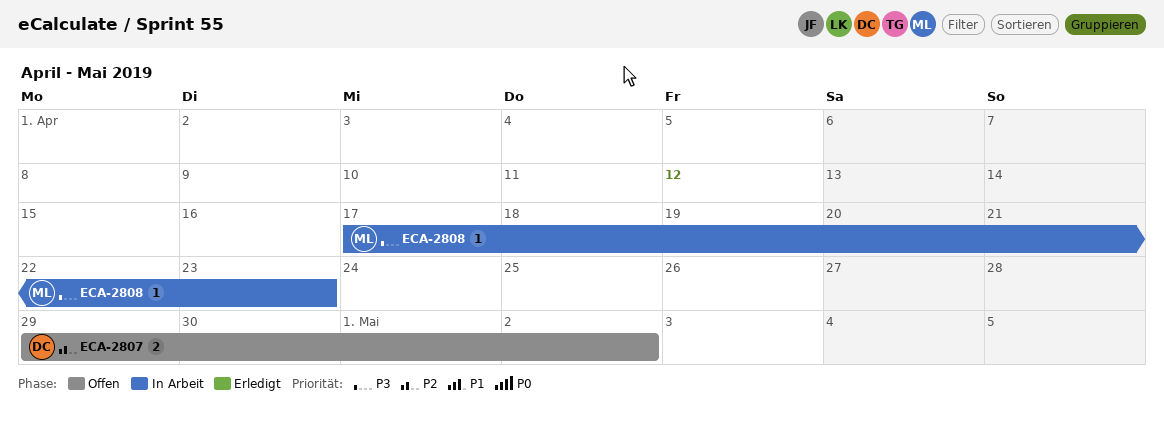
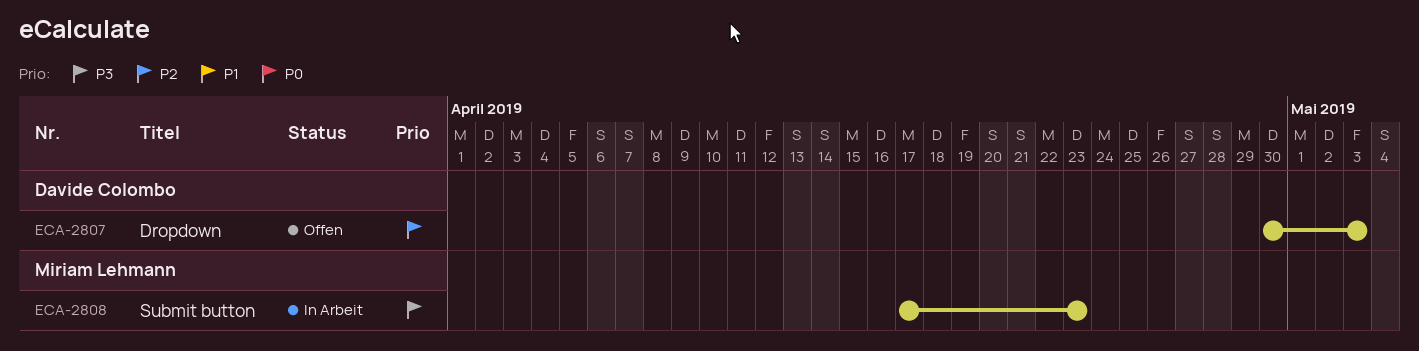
ECA-2807, start: Apr 29 -> Apr 30
ECA-2807, due: May 2 -> May 3

